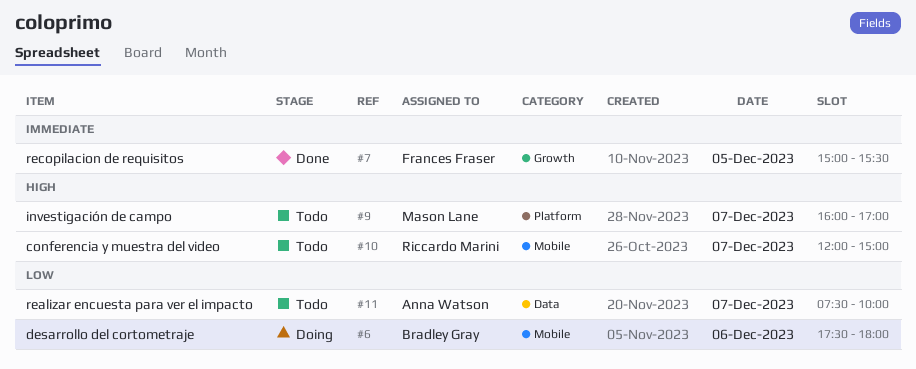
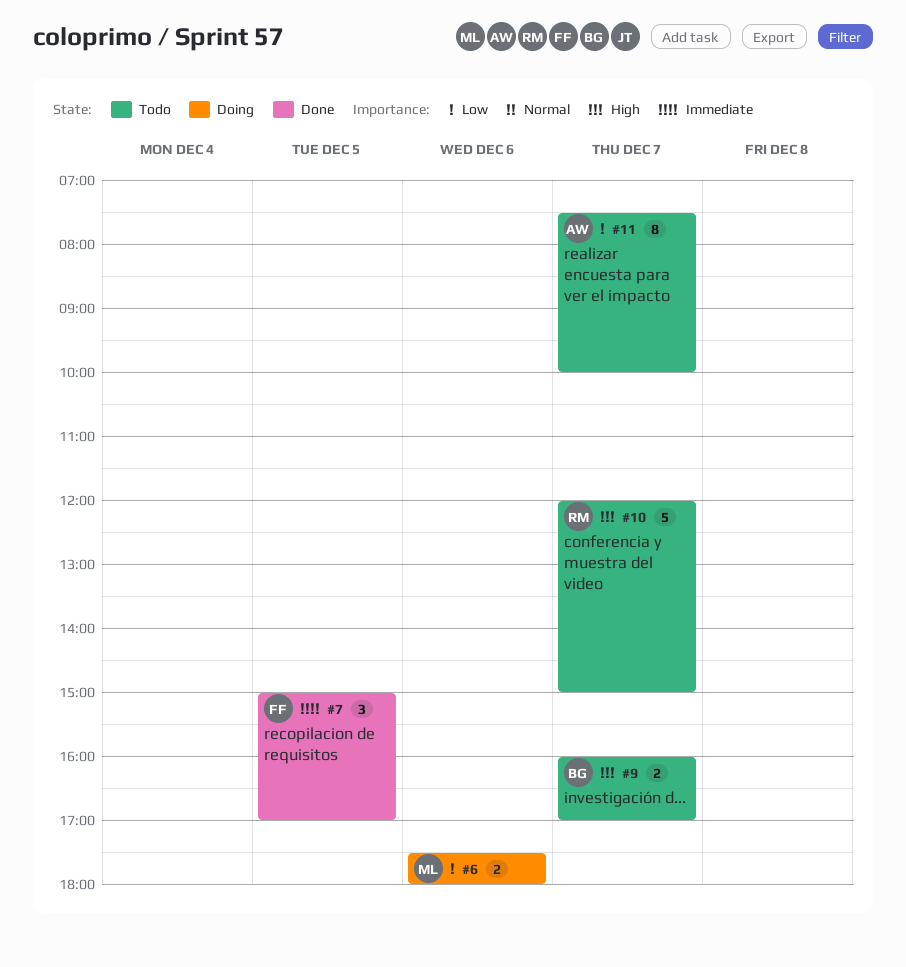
#6, owner: Bradley Gray -> Mason Lane
#7, ends: 15:30 -> 17:00
#9, owner: Mason Lane -> Bradley Gray

